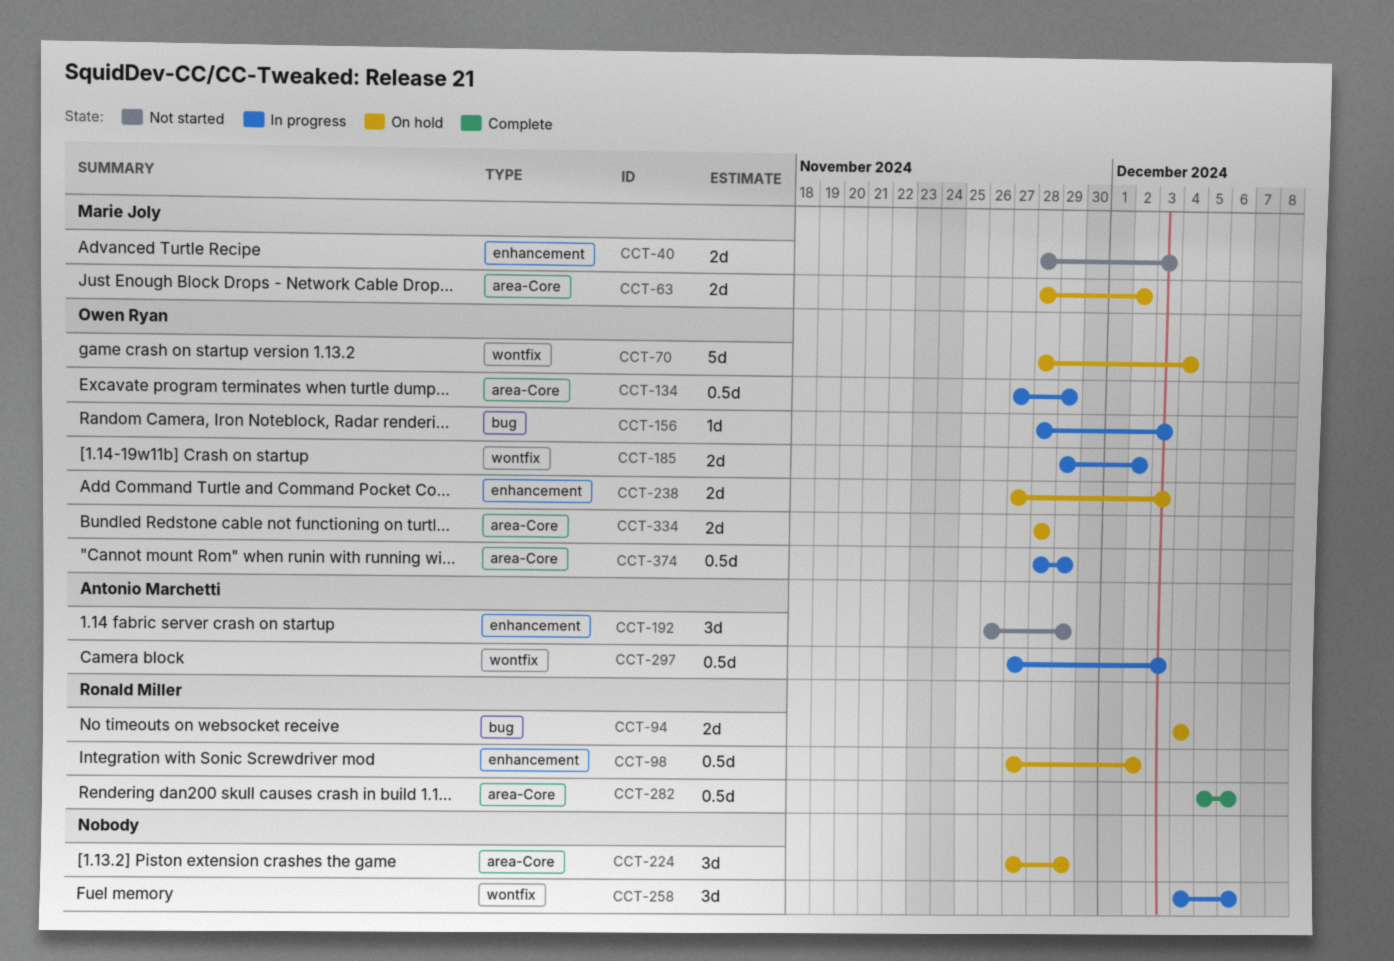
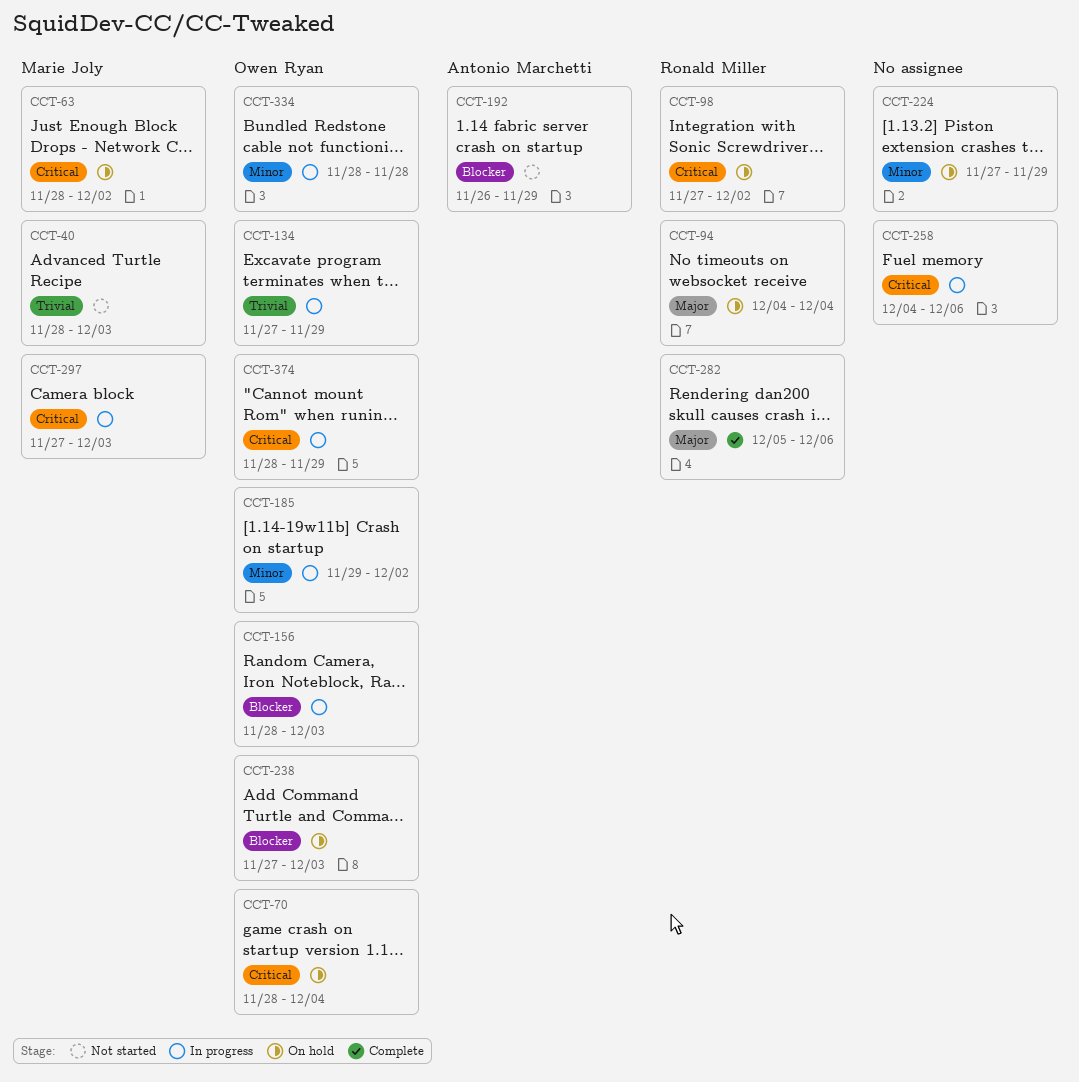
CCT-297, owner: Antonio Marchetti -> Marie Joly
CCT-334, status: On hold -> In progress

